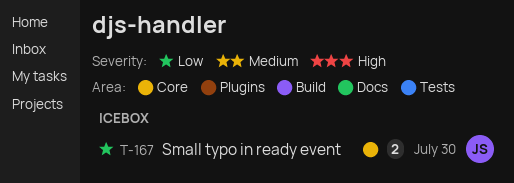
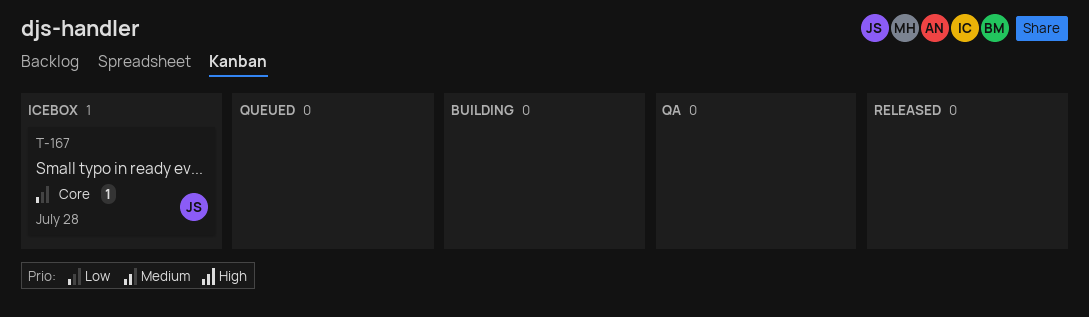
T-167, estimate: 2 -> 1
T-167, due: Jul 30 -> Jul 28

